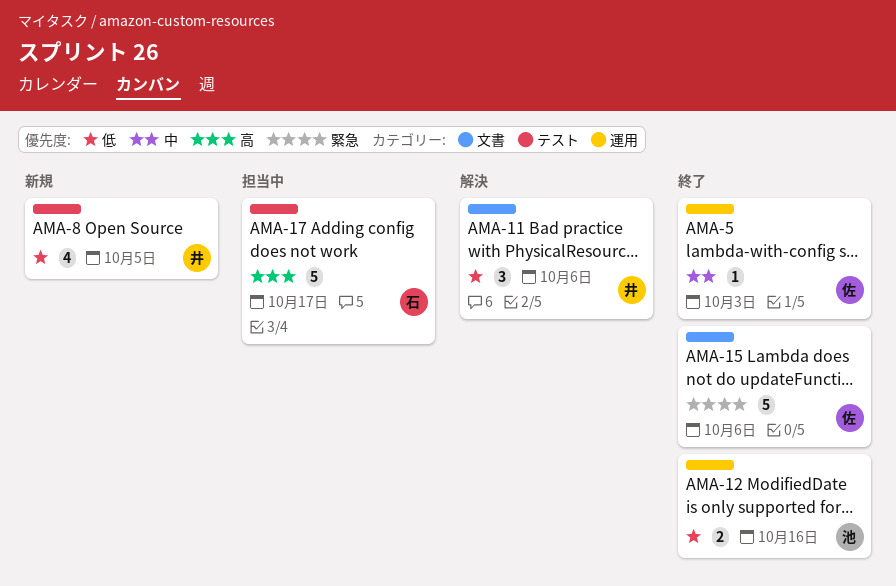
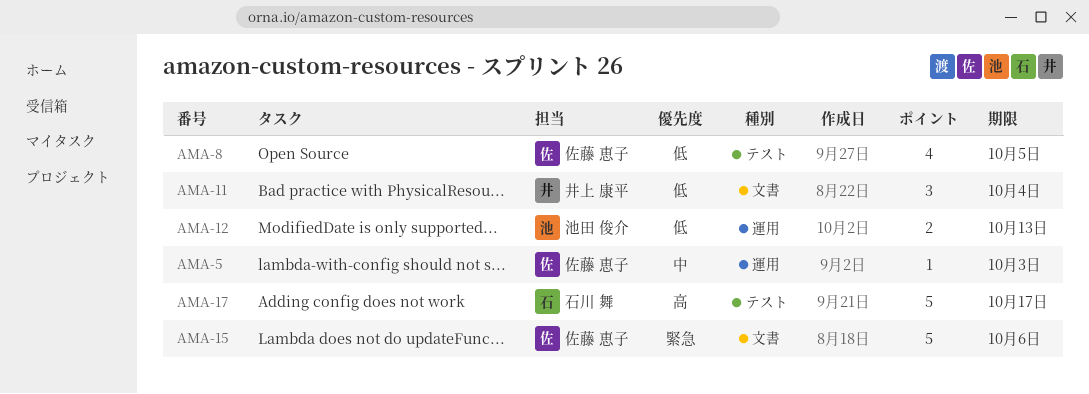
AMA-8, owner: 井上 康平 -> 佐藤 恵子
AMA-11, due: Oct 6 -> Oct 4
AMA-12, due: Oct 16 -> Oct 13

